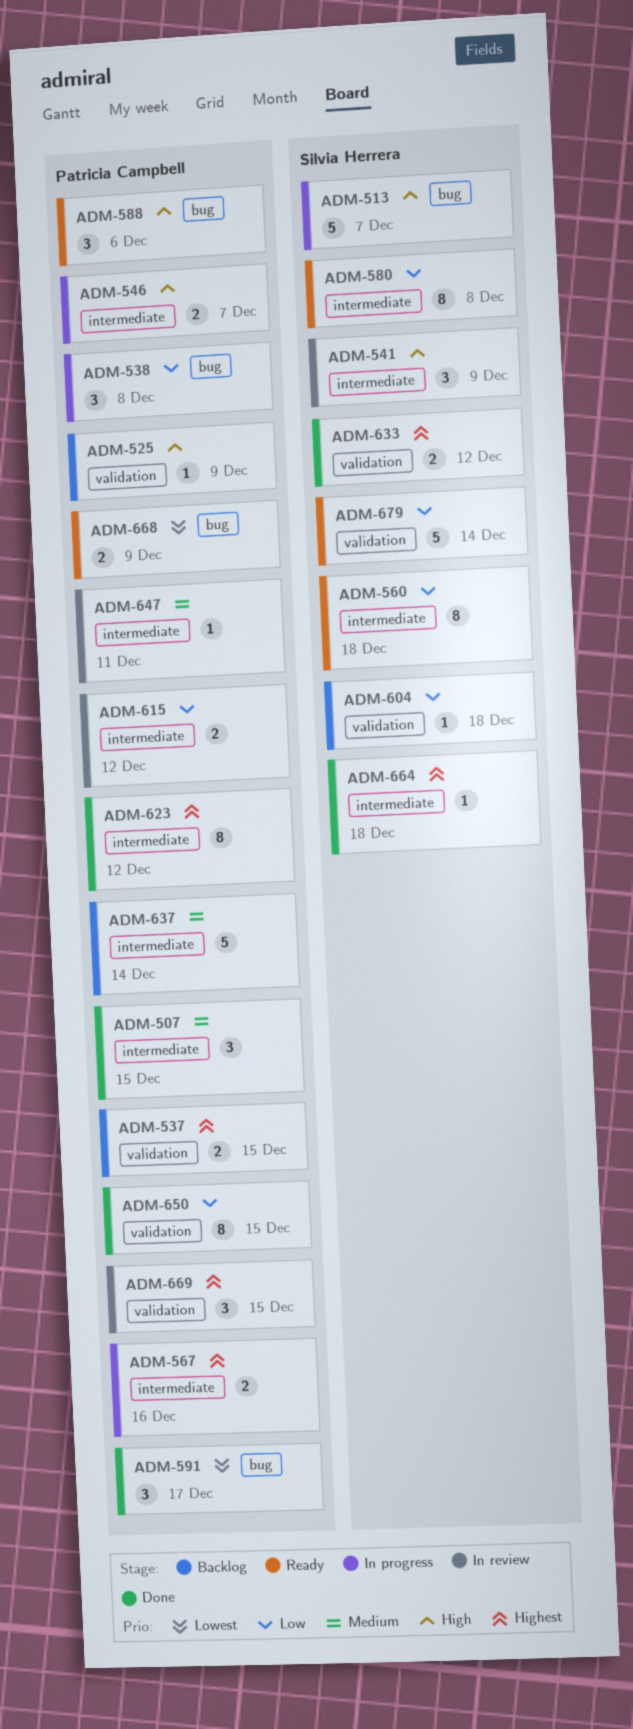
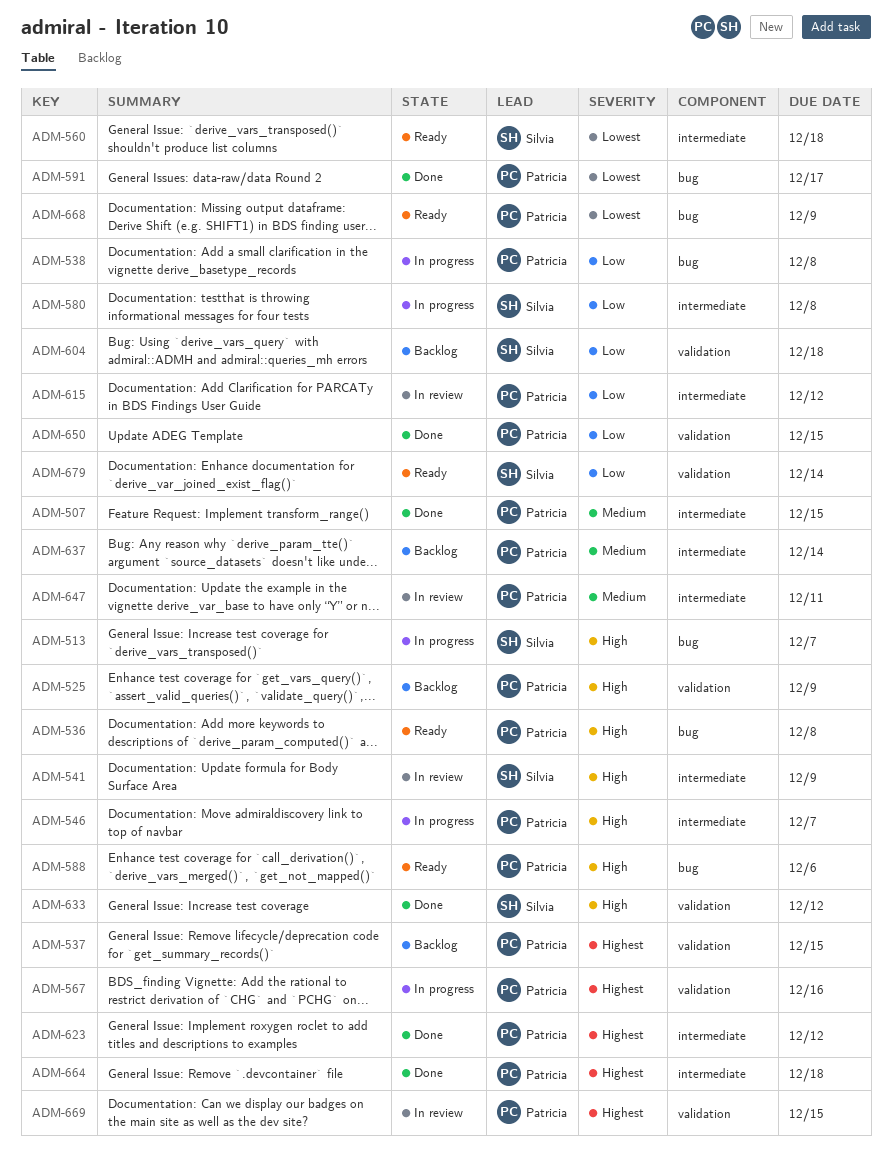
ADM-536: none -> present
ADM-560, priority: Low -> Lowest
ADM-567, label: intermediate -> validation
ADM-580, status: Ready -> In progress
ADM-633, priority: Highest -> High
ADM-664, owner: Silvia Herrera -> Patricia Campbell

